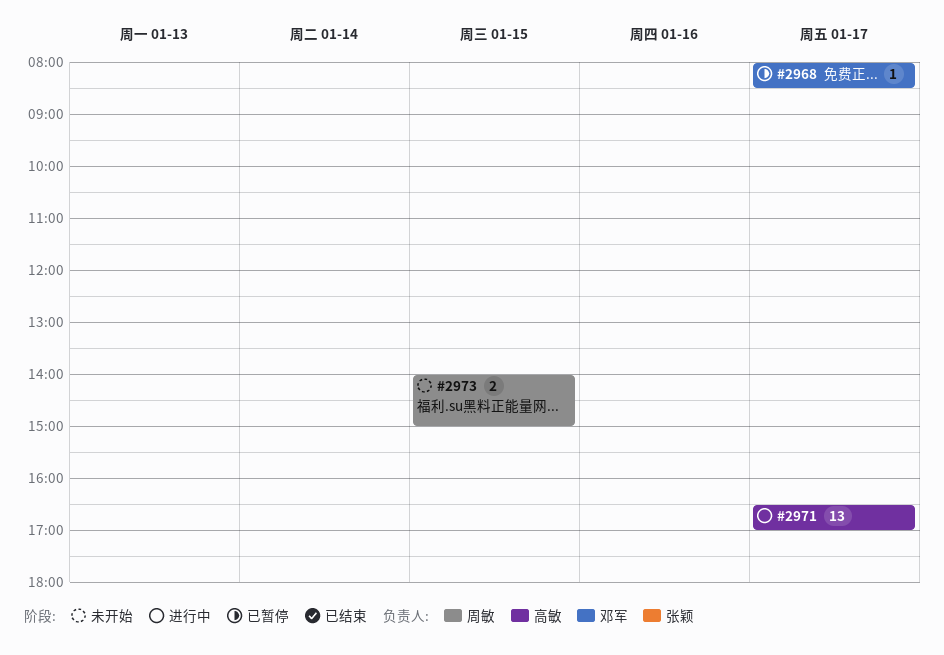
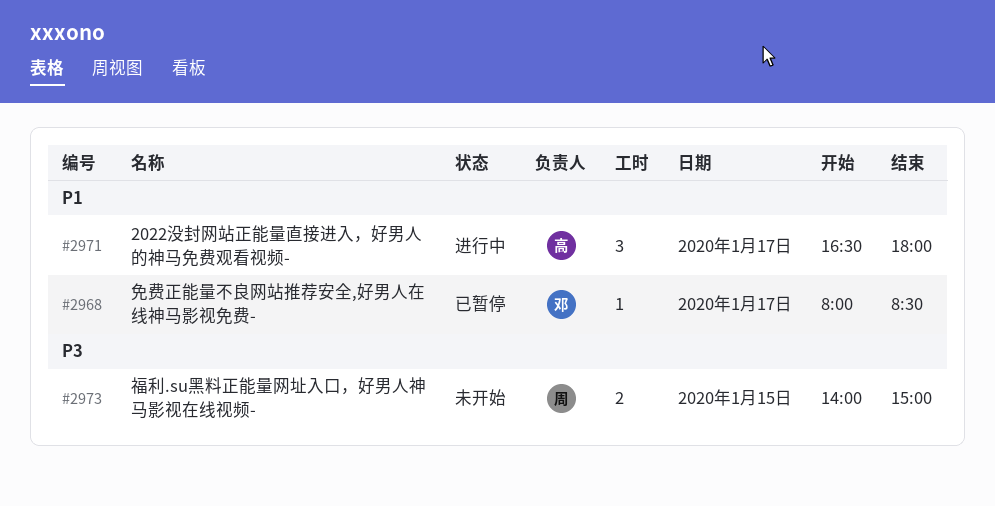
#2971, estimate: 13 -> 3
#2971, ends: 17:00 -> 18:00

